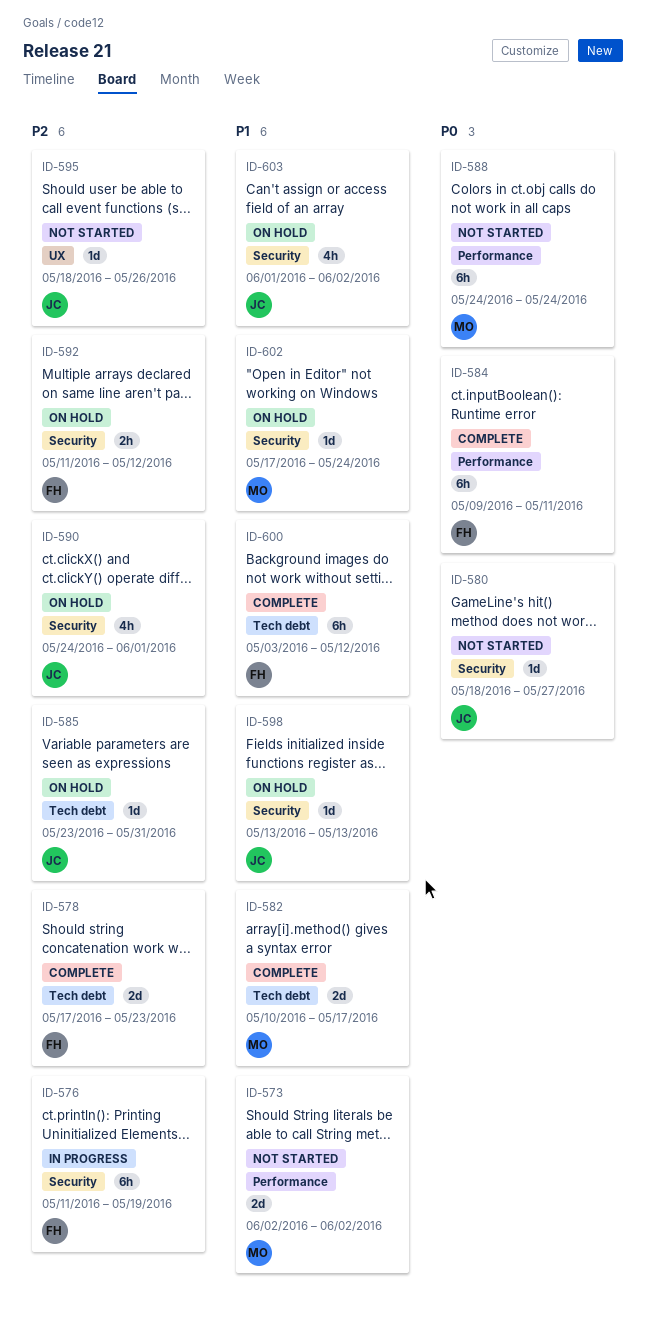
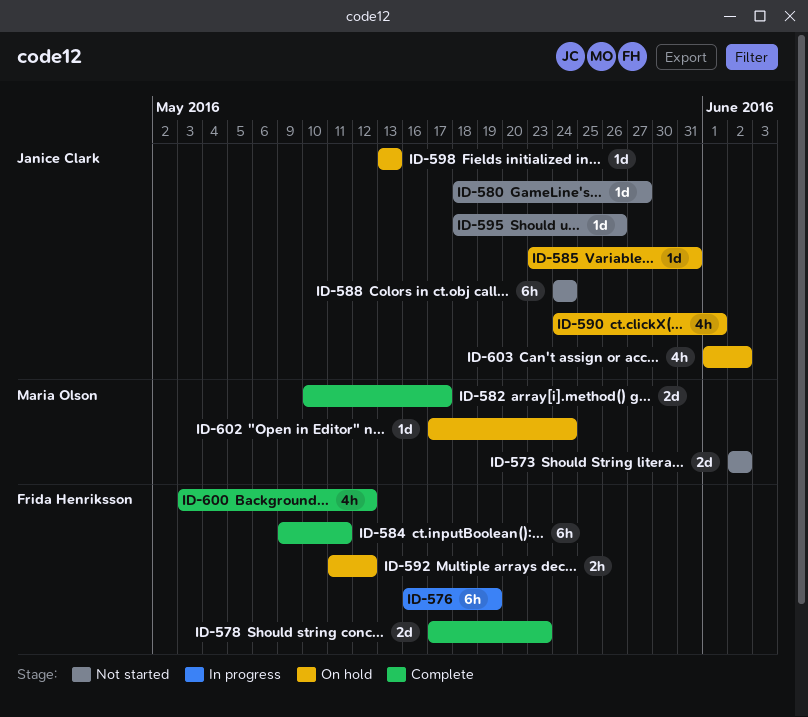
ID-576, start: May 11 -> May 16
ID-588, owner: Maria Olson -> Janice Clark
ID-600, estimate: 6h -> 4h

